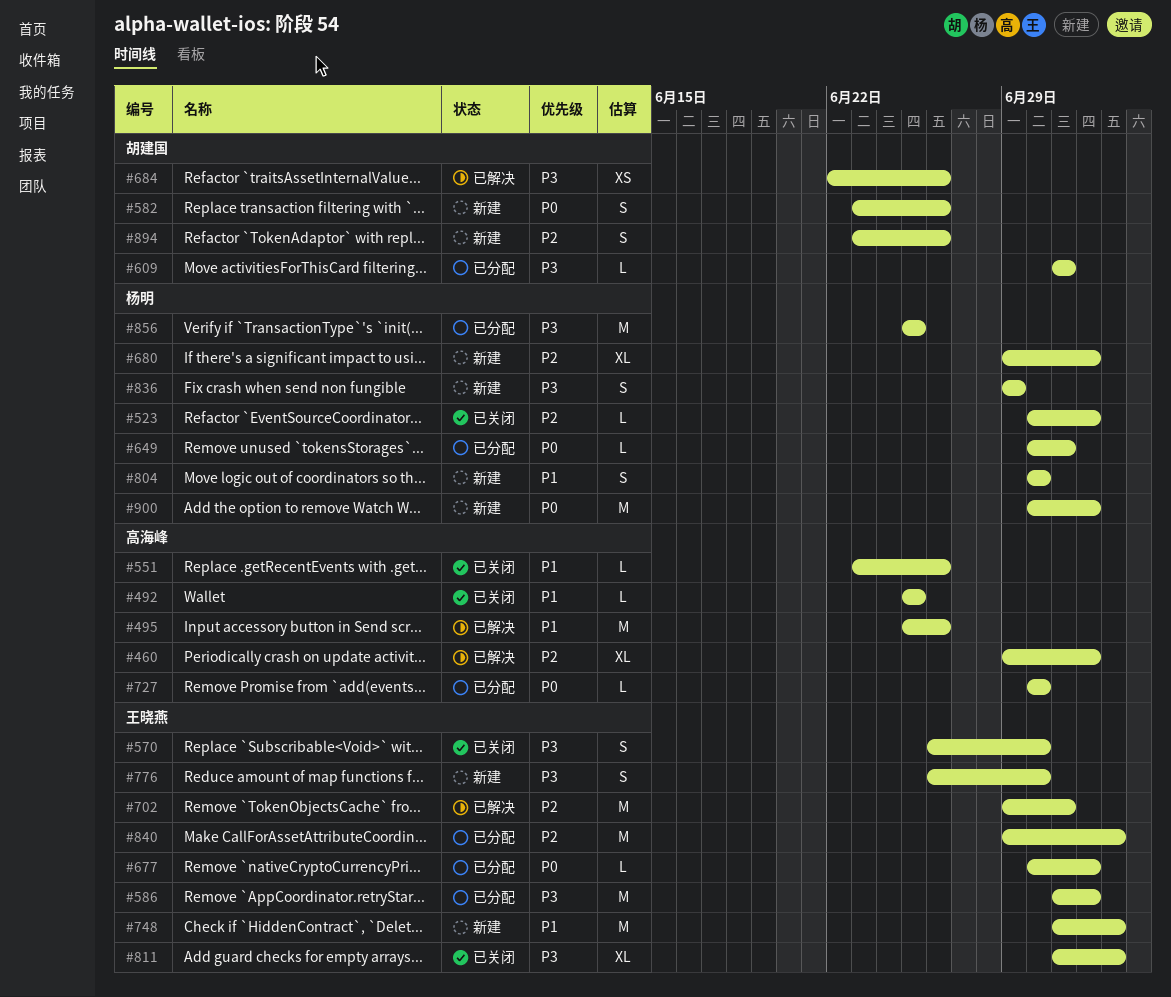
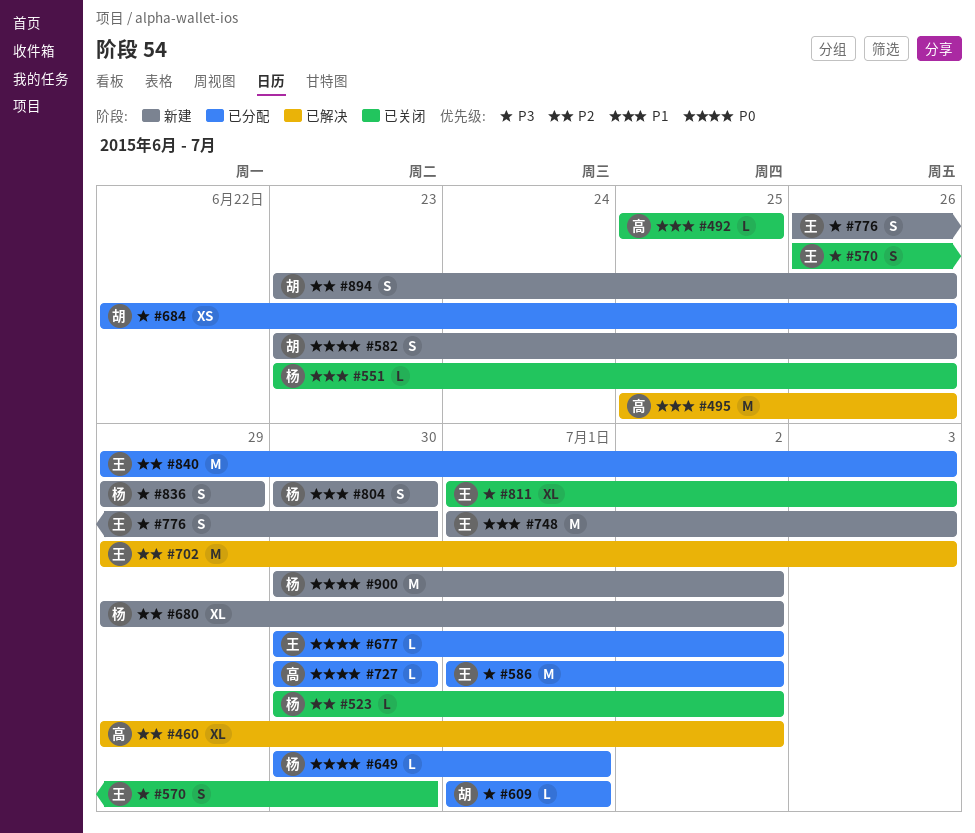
#551, owner: 高海峰 -> 杨明
#684, status: 已解决 -> 已分配
#702, due: Jul 1 -> Jul 3
#856: present -> none

